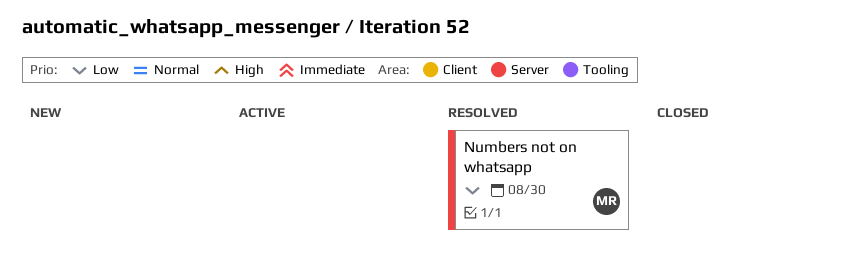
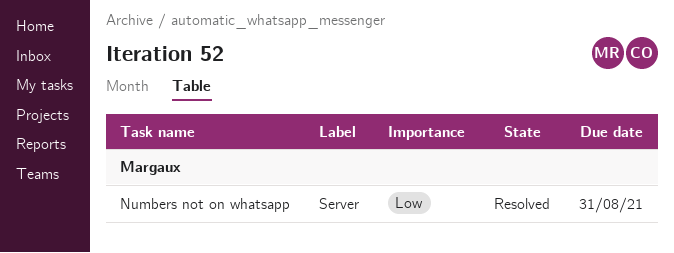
Numbers not on whatsapp, due: Aug 30 -> Aug 31

